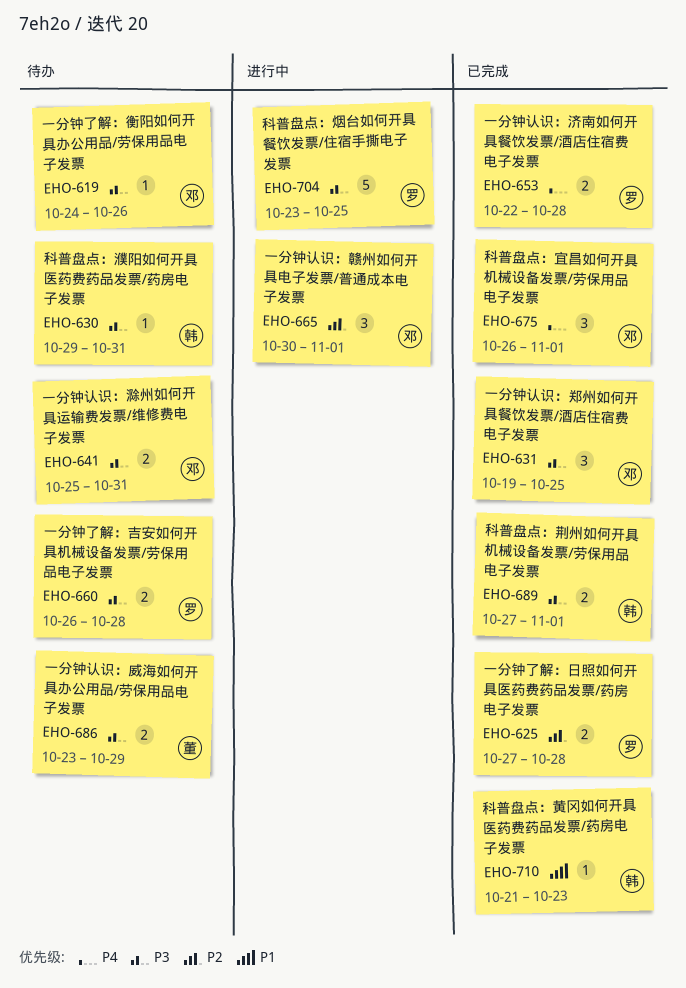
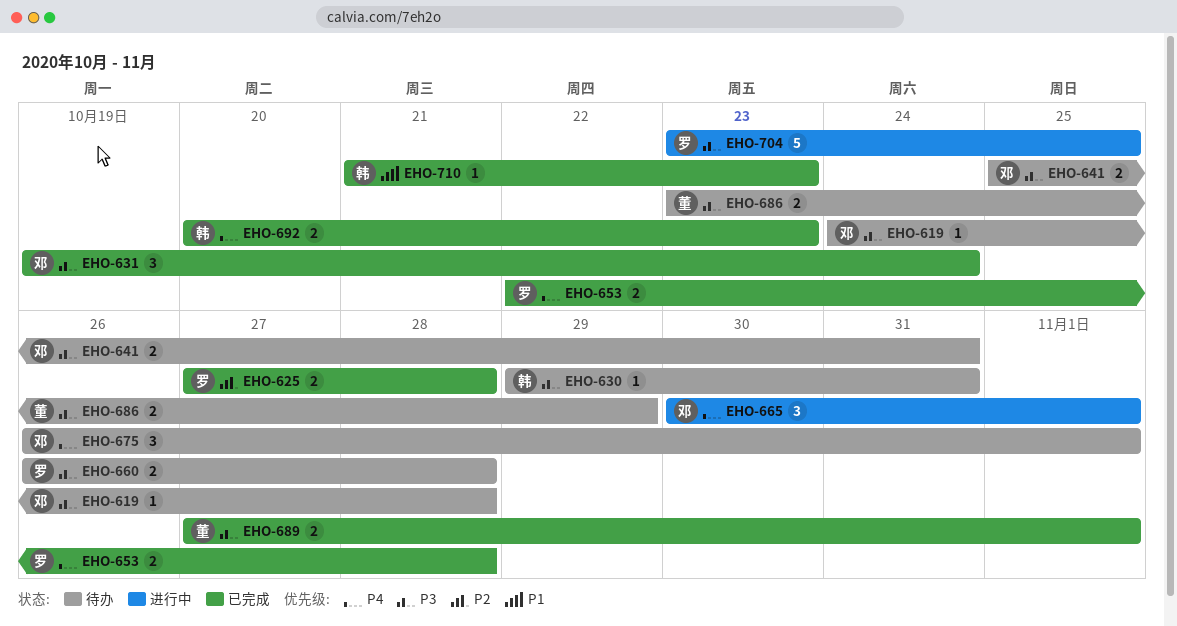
EHO-619, due: Oct 26 -> Oct 28
EHO-631, due: Oct 25 -> Oct 24
EHO-665, priority: P2 -> P4
EHO-675, status: 已完成 -> 待办
EHO-689, owner: 韩 -> 董
EHO-692: none -> present

